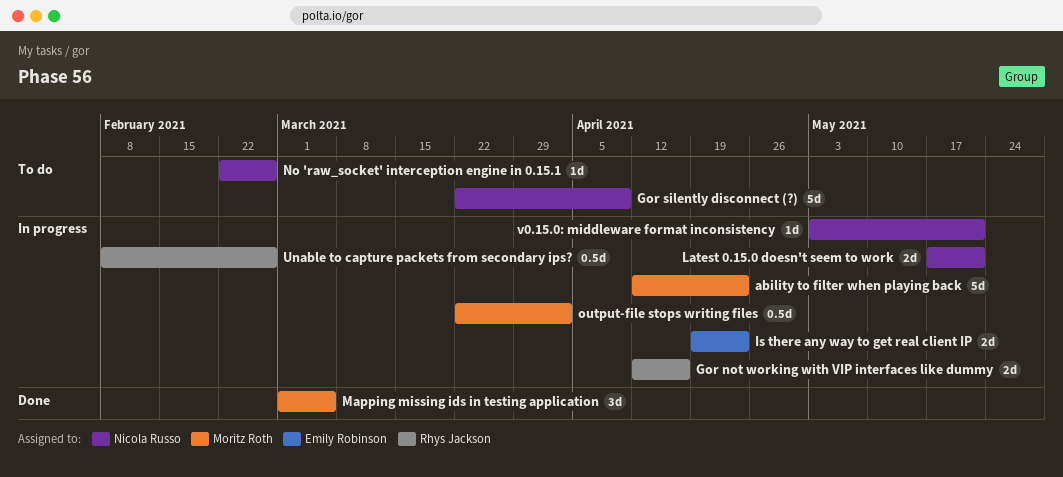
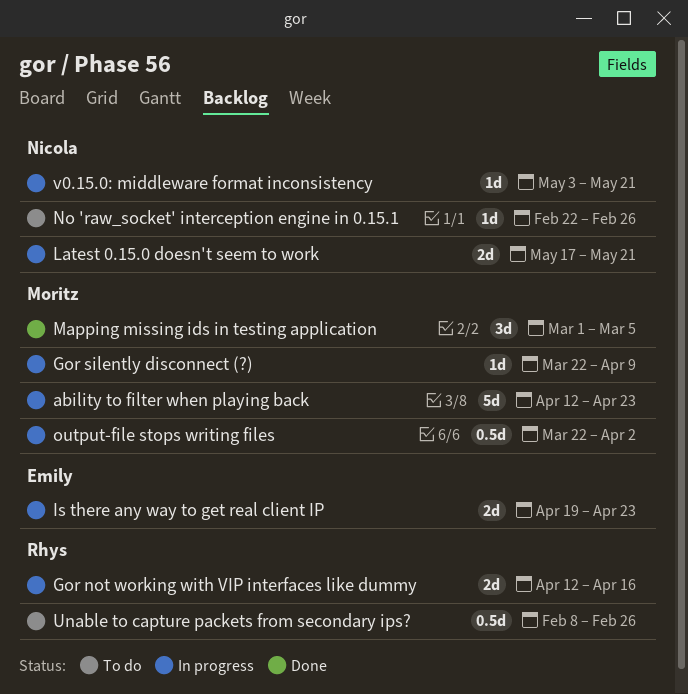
Gor silently disconnect (?), status: To do -> In progress
Gor silently disconnect (?), owner: Nicola Russo -> Moritz Roth
Gor silently disconnect (?), estimate: 5d -> 1d
Unable to capture packets from secondary ips?, status: In progress -> To do

